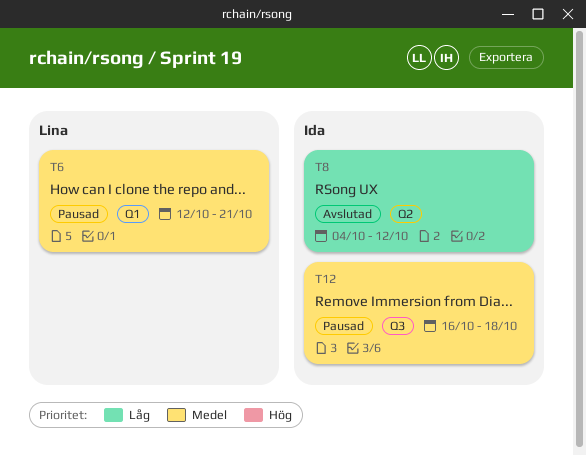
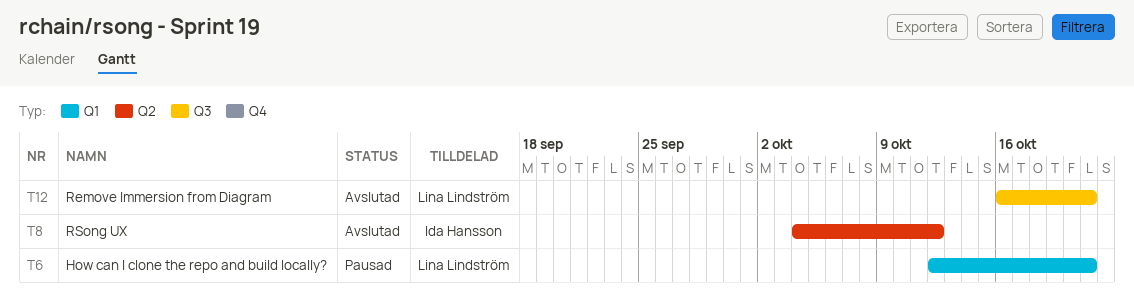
T12, status: Pausad -> Avslutad
T12, owner: Ida Hansson -> Lina Lindström
T12, due: Oct 18 -> Oct 21

